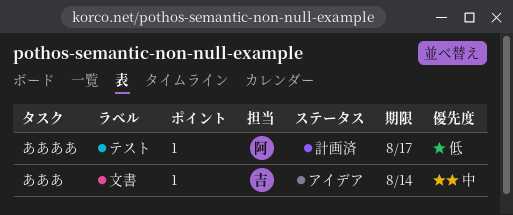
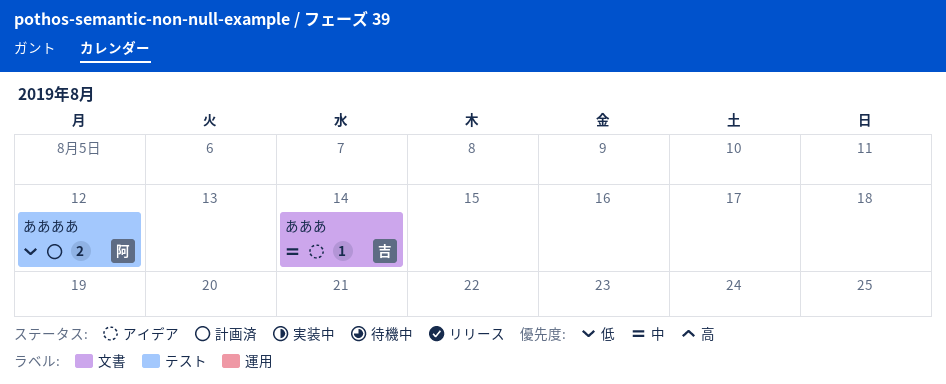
ああああ, estimate: 1 -> 2
ああああ, due: Aug 17 -> Aug 12

